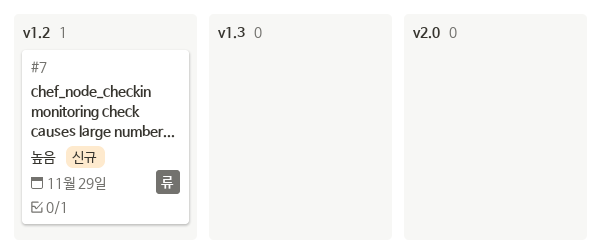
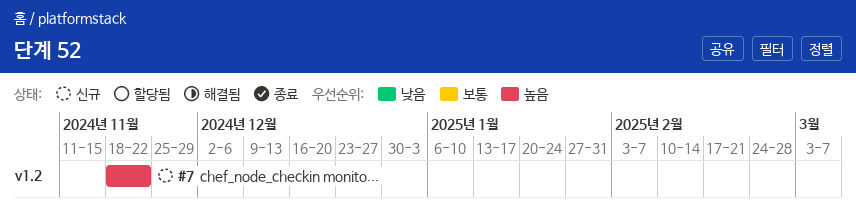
#7, due: Nov 29 -> Nov 22

